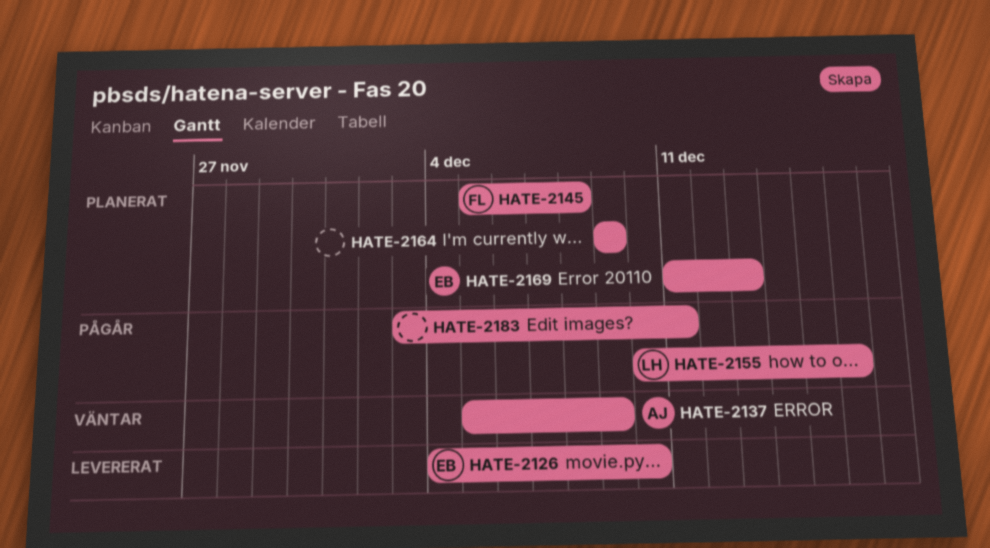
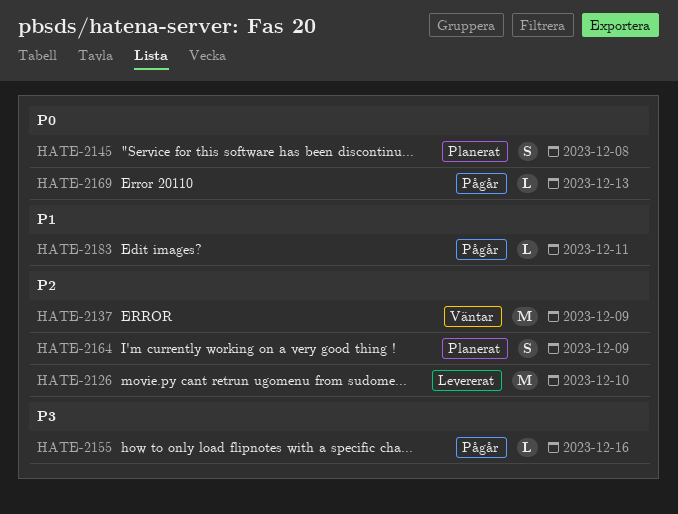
HATE-2169, status: Planerat -> Pågår

